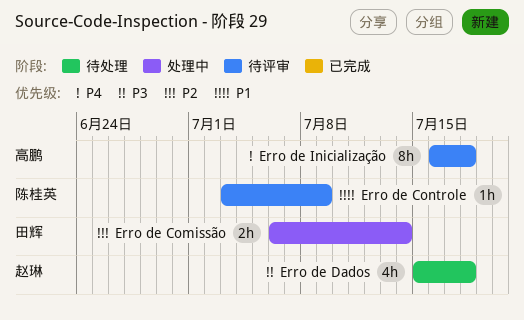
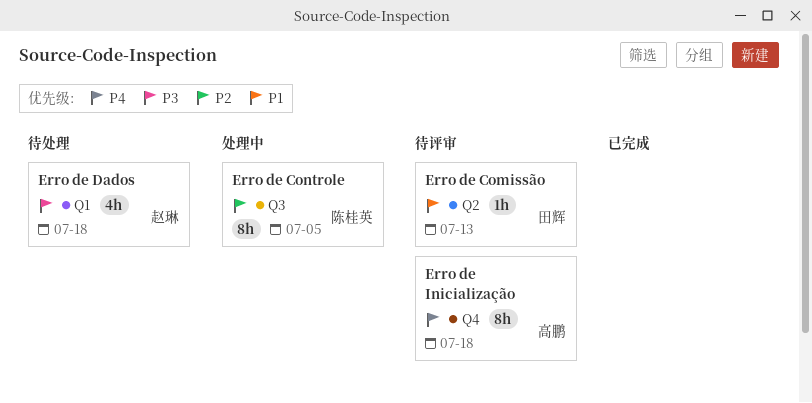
Erro de Comissão, status: 处理中 -> 待评审
Erro de Comissão, priority: P2 -> P1
Erro de Comissão, estimate: 2h -> 1h
Erro de Comissão, due: Jul 14 -> Jul 13
Erro de Controle, status: 待评审 -> 处理中
Erro de Controle, priority: P1 -> P2
Erro de Controle, estimate: 1h -> 8h
Erro de Controle, due: Jul 9 -> Jul 5

